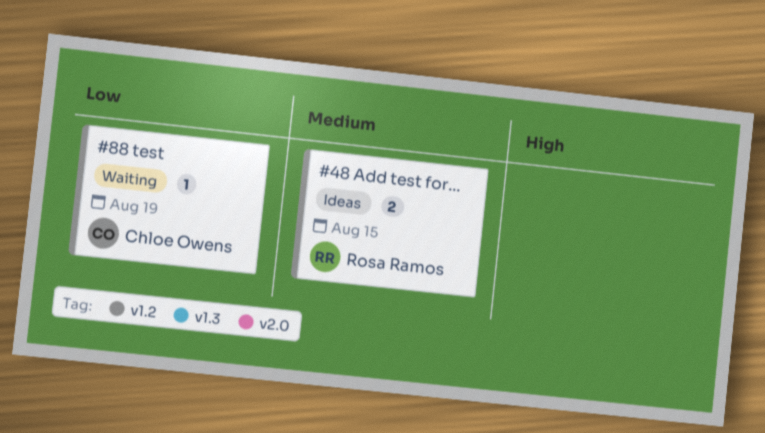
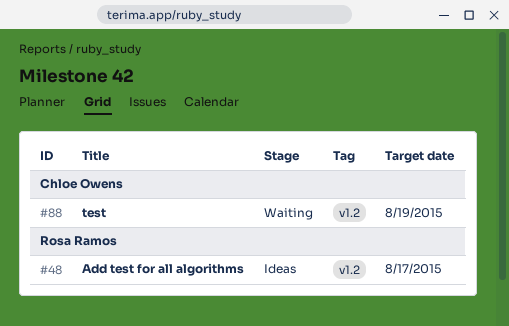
#48, due: Aug 15 -> Aug 17

